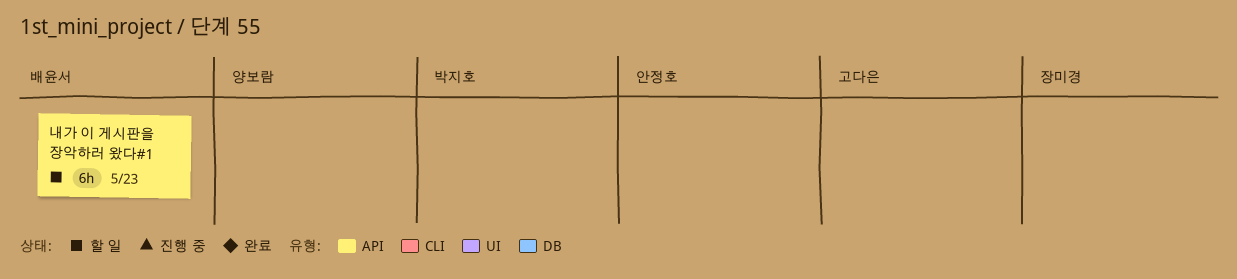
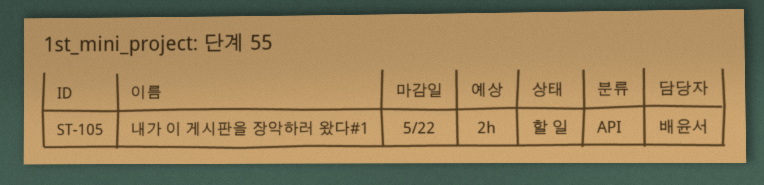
내가 이 게시판을 장악하러 왔다#1, estimate: 6h -> 2h
내가 이 게시판을 장악하러 왔다#1, due: May 23 -> May 22

